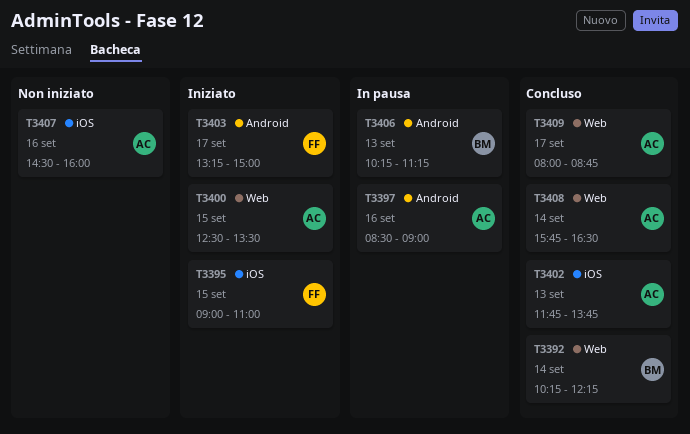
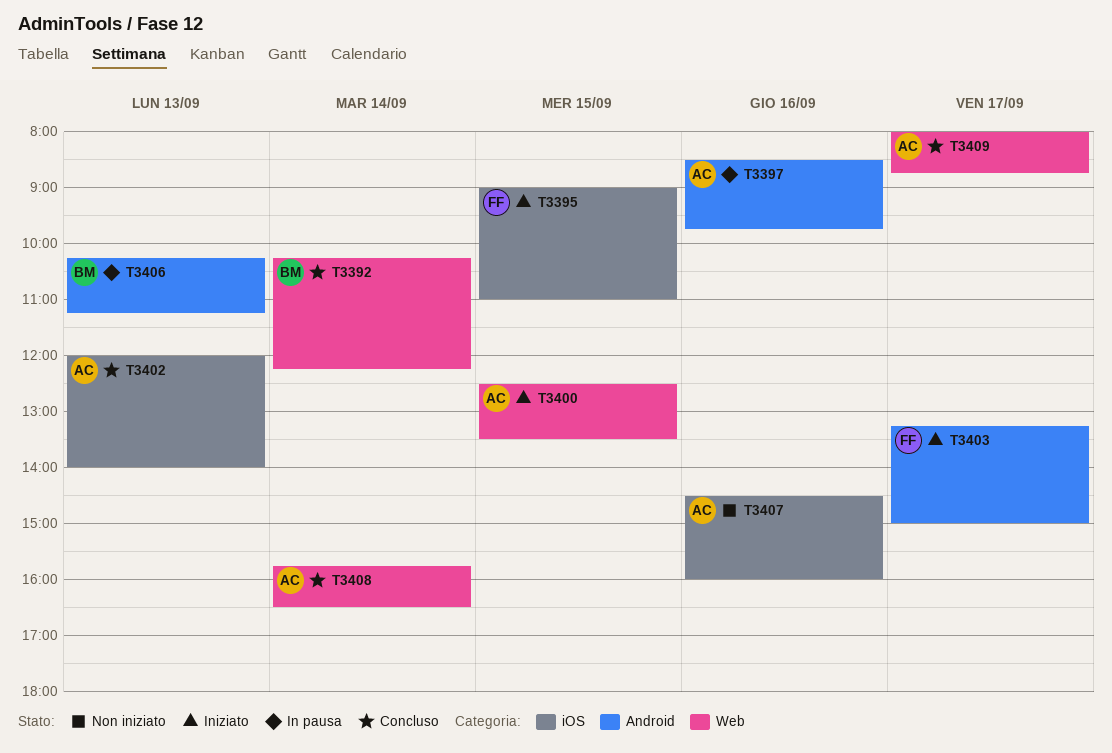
T3397, ends: 09:00 -> 09:45
T3402, begins: 11:45 -> 12:00
T3402, ends: 13:45 -> 14:00

